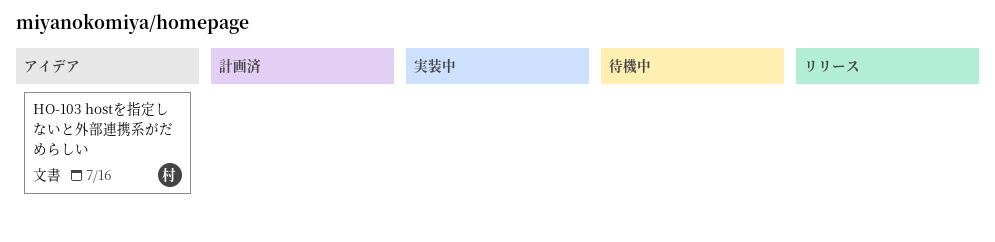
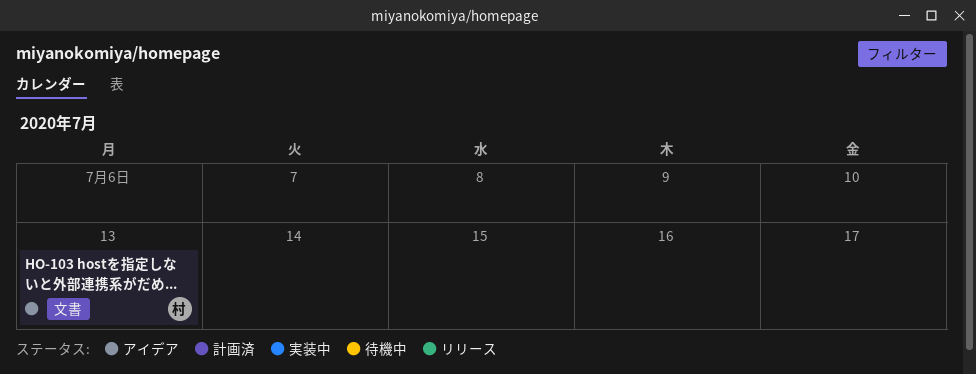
HO-103, due: Jul 16 -> Jul 13

